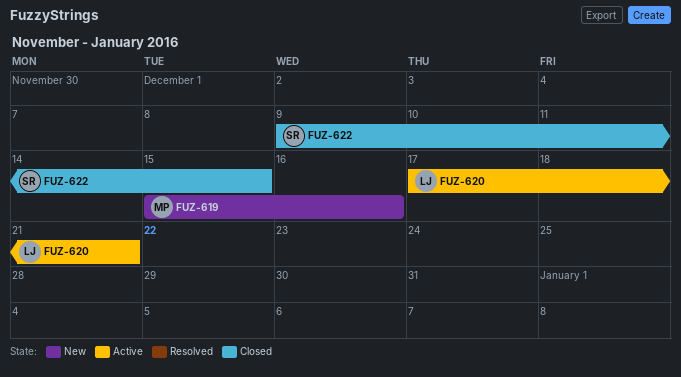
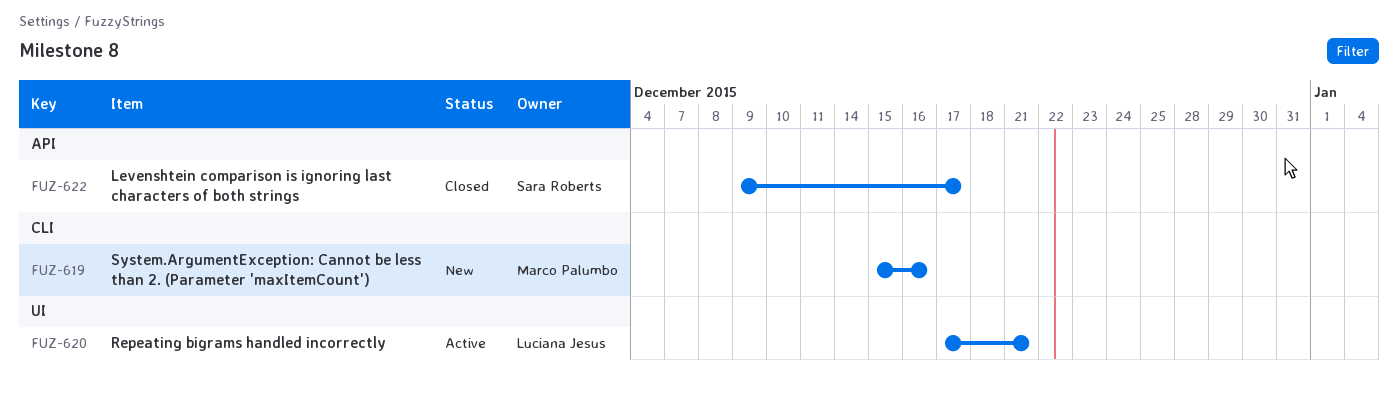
FUZ-622, due: Dec 15 -> Dec 17

